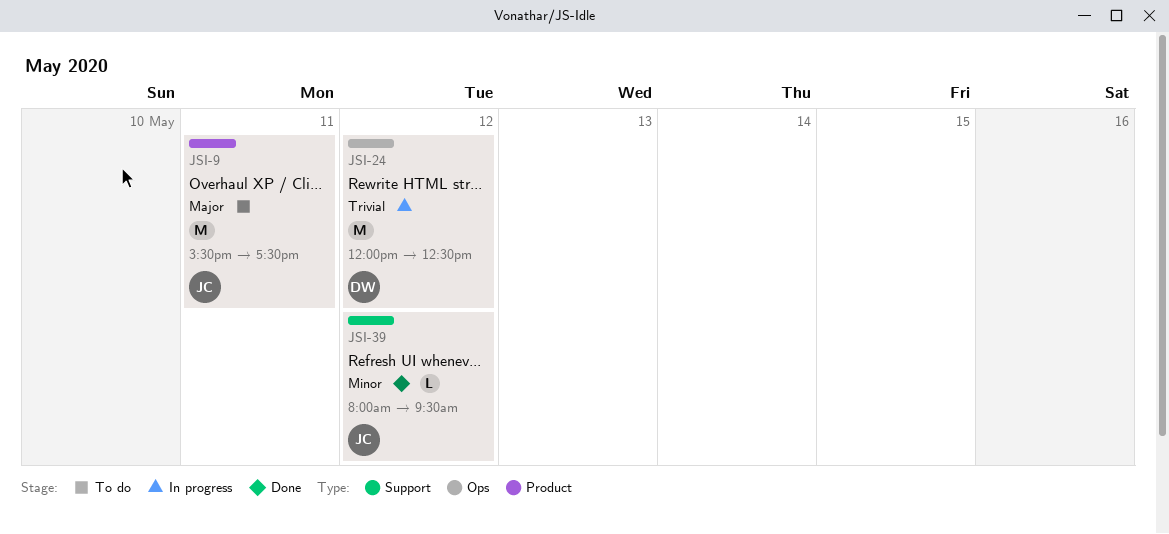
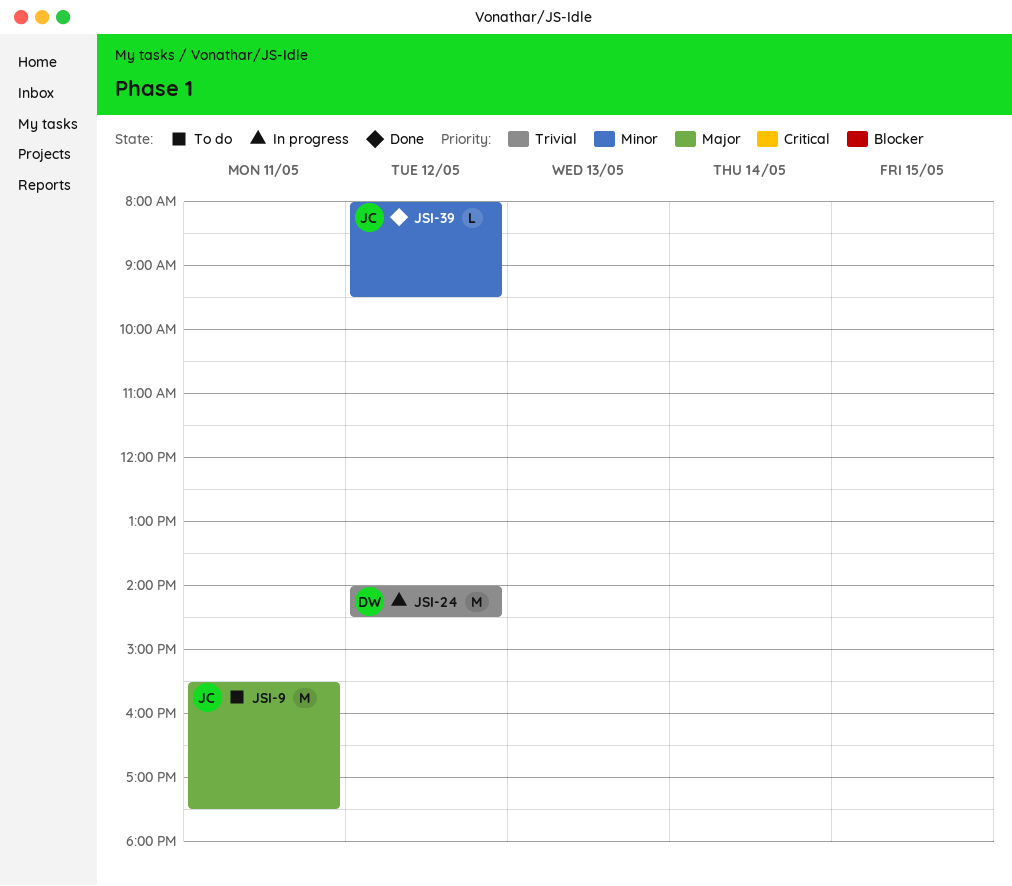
JSI-24, begins: 12:00 -> 14:00
JSI-24, ends: 12:30 -> 14:30

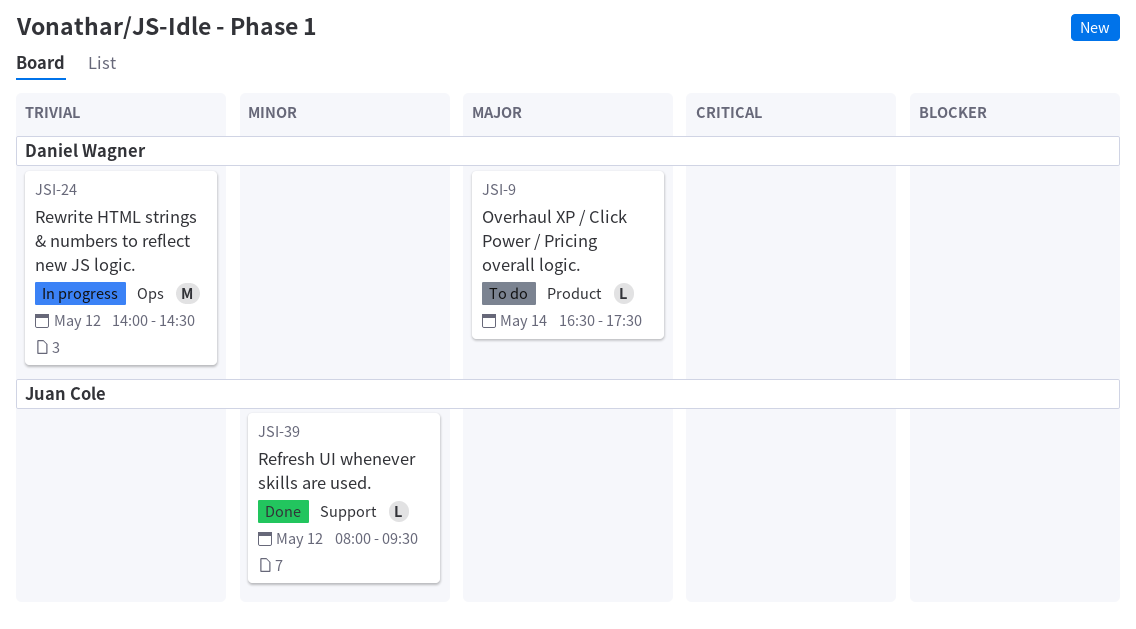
JSI-9, owner: Juan Cole -> Daniel Wagner
JSI-9, estimate: M -> L
JSI-9, day: May 11 -> May 14
JSI-9, begins: 15:30 -> 16:30

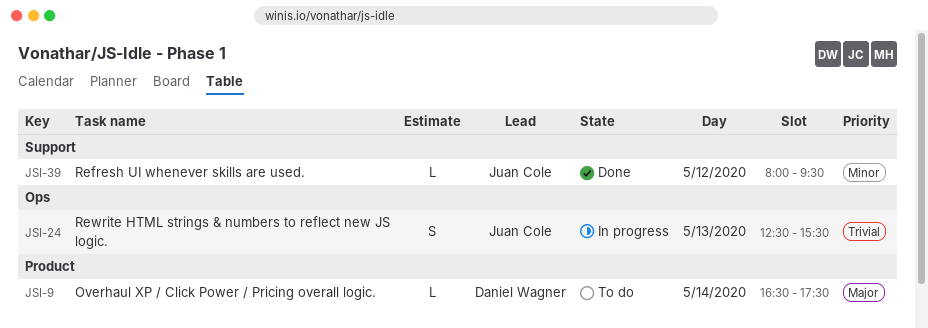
JSI-24, owner: Daniel Wagner -> Juan Cole
JSI-24, estimate: M -> S
JSI-24, day: May 12 -> May 13
JSI-24, begins: 14:00 -> 12:30
JSI-24, ends: 14:30 -> 15:30

